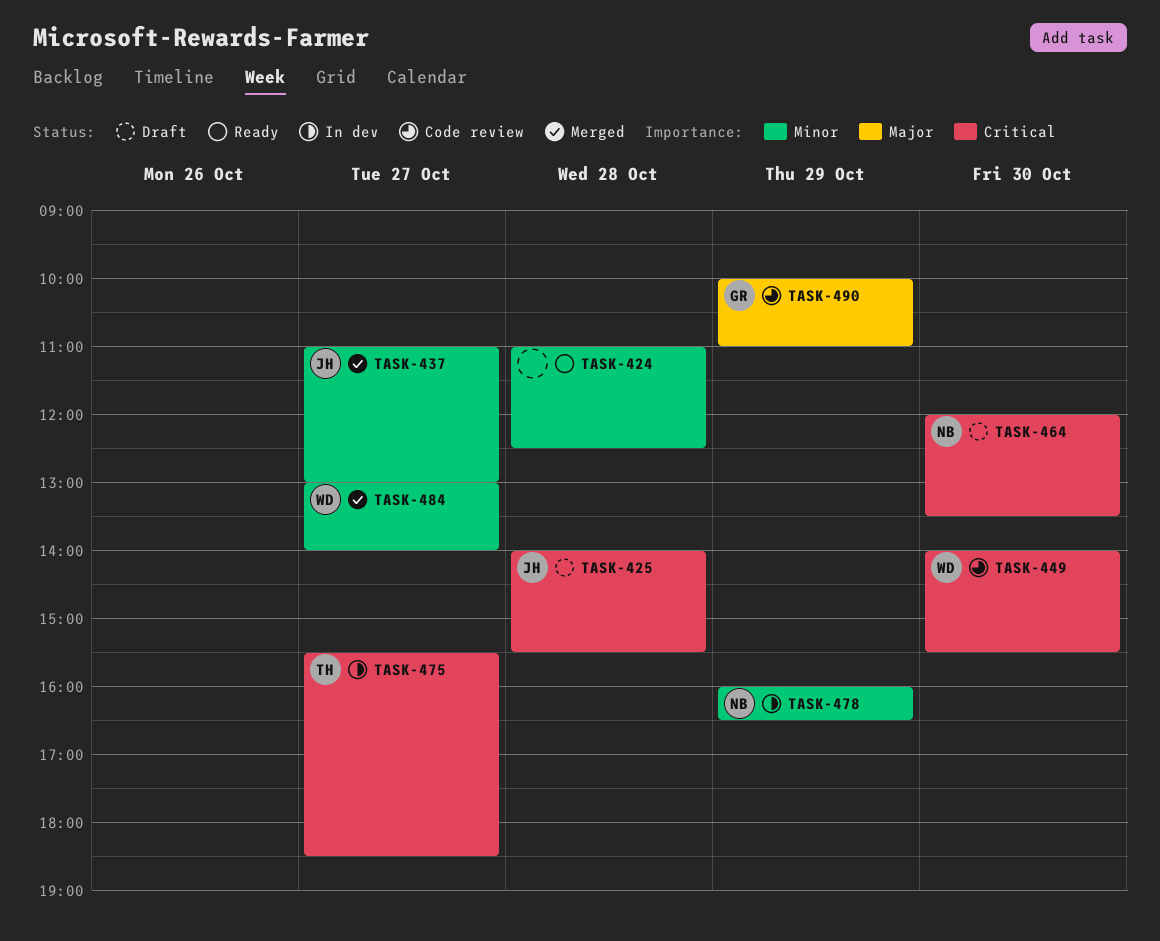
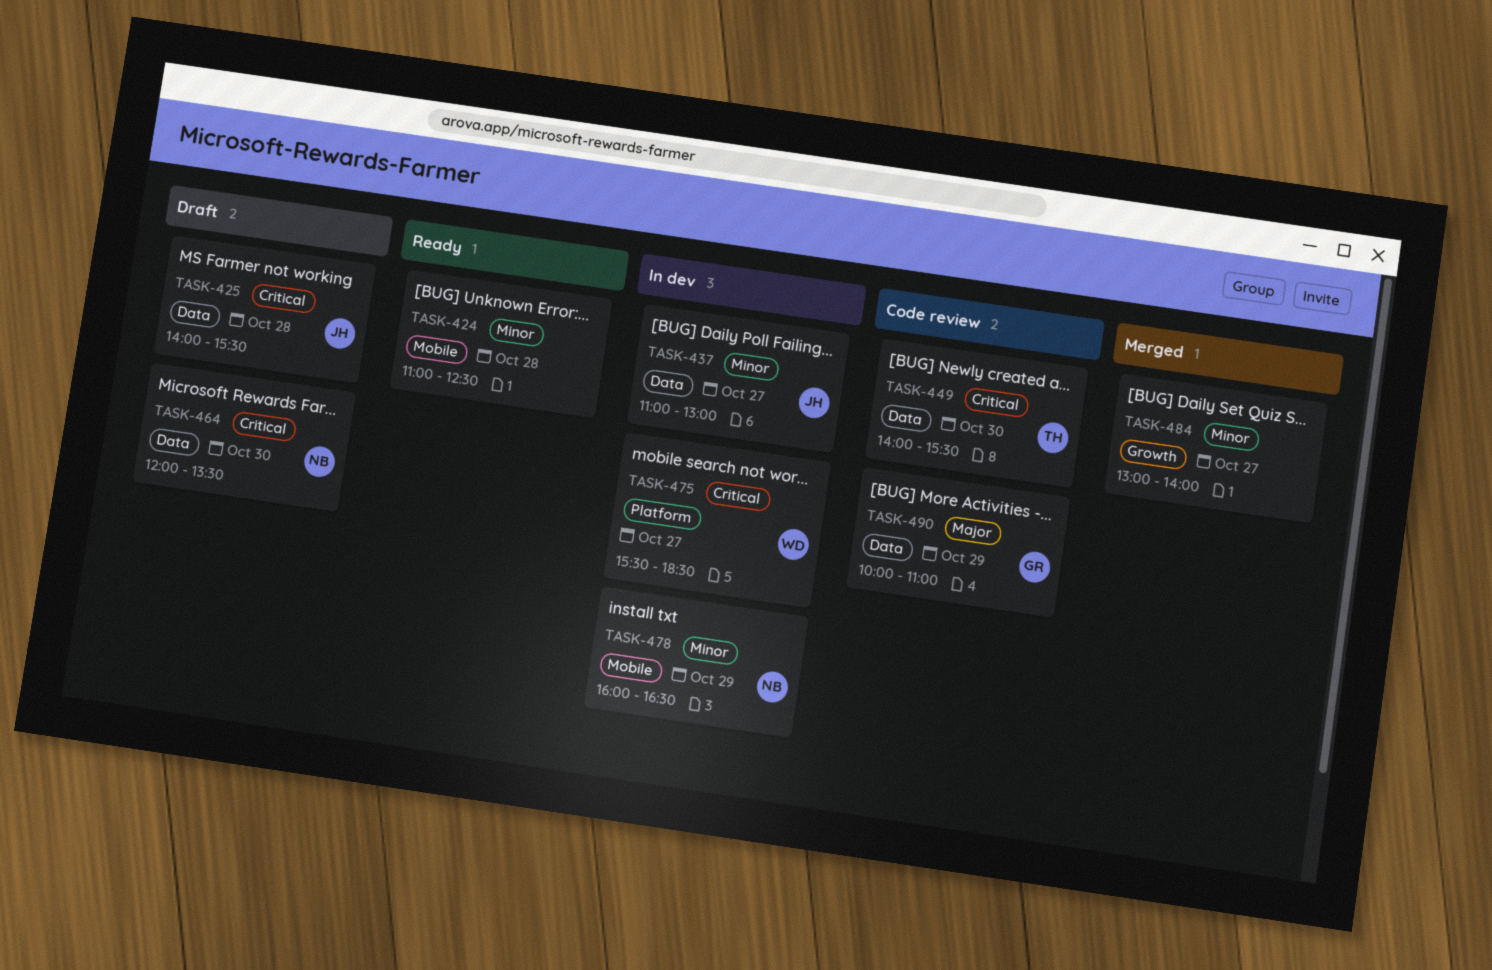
TASK-437, status: Merged -> In dev
TASK-449, owner: WD -> TH
TASK-475, owner: TH -> WD
TASK-484, owner: WD -> none

